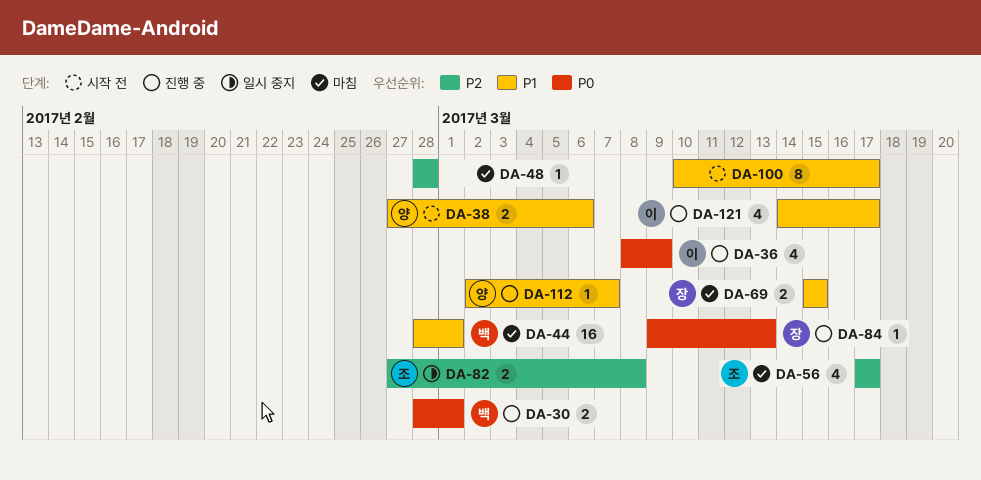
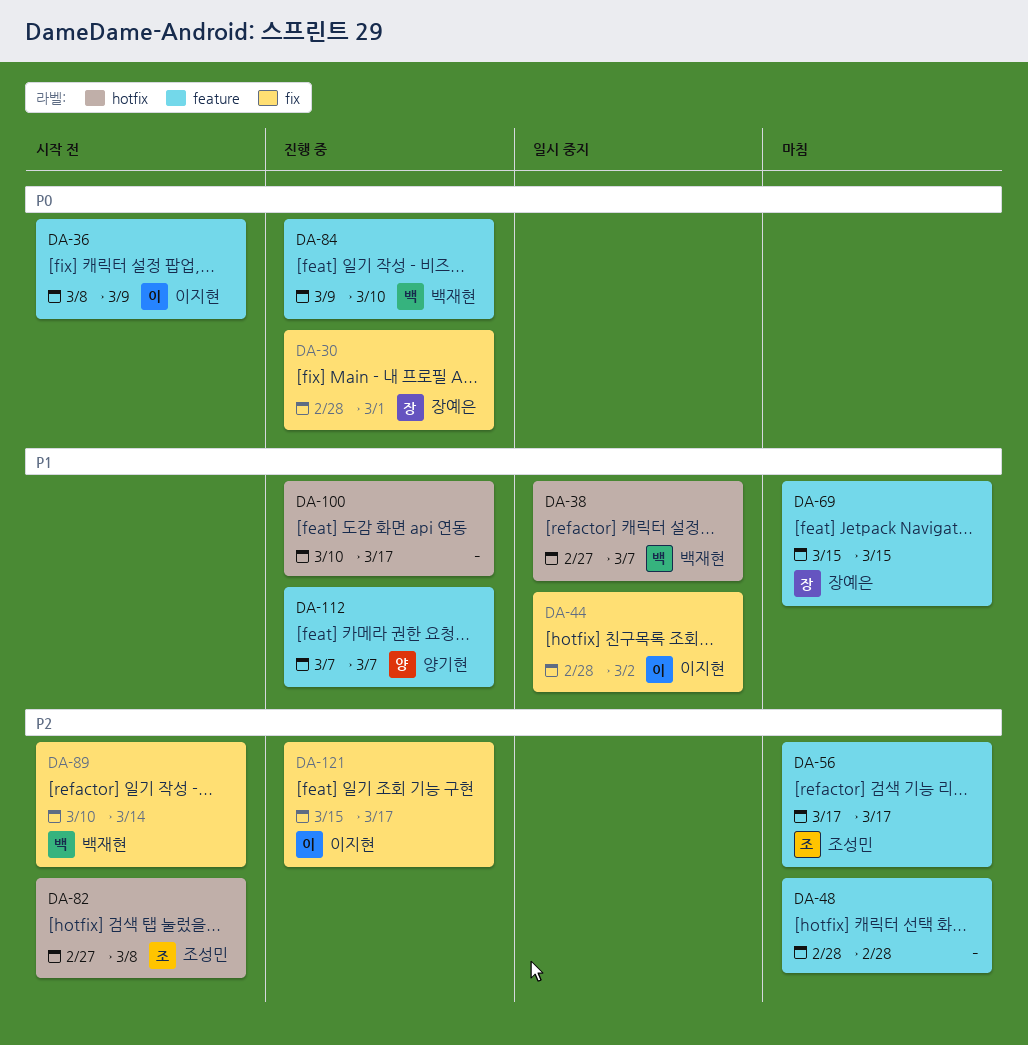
DA-30, owner: 백재현 -> 장예은
DA-36, status: 진행 중 -> 시작 전
DA-38, status: 시작 전 -> 일시 중지
DA-38, owner: 양기현 -> 백재현
DA-38, due: Mar 6 -> Mar 7
DA-44, status: 마침 -> 일시 중지
DA-44, owner: 백재현 -> 이지현
DA-44, due: Mar 1 -> Mar 2
DA-82, status: 일시 중지 -> 시작 전
DA-84, owner: 장예은 -> 백재현
DA-84, due: Mar 13 -> Mar 10
DA-89: none -> present
DA-100, status: 시작 전 -> 진행 중
DA-112, start: Mar 2 -> Mar 7
DA-121, priority: P1 -> P2
DA-121, start: Mar 14 -> Mar 15

